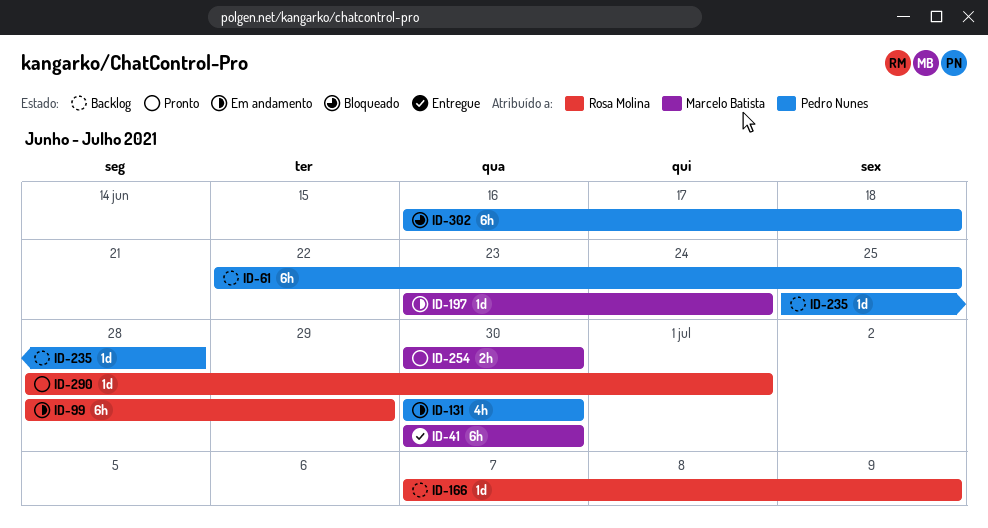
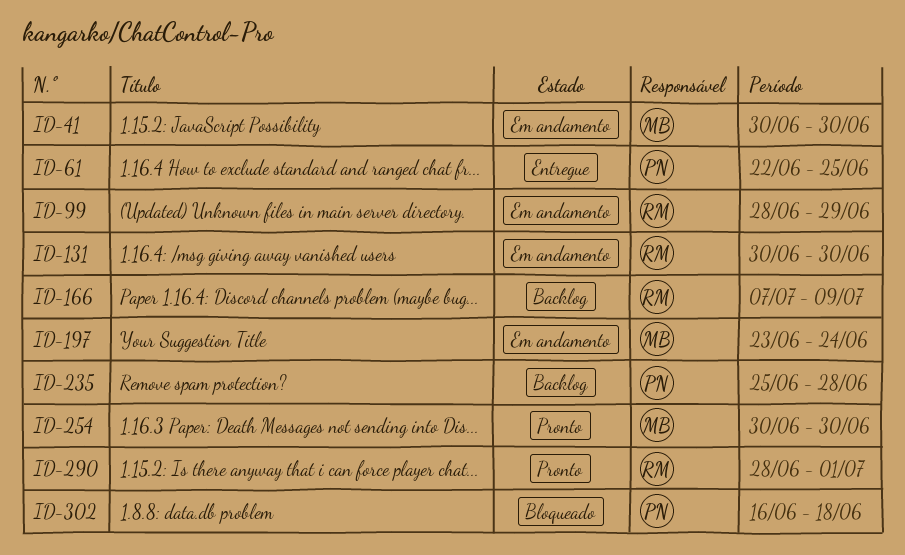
ID-41, status: Entregue -> Em andamento
ID-61, status: Backlog -> Entregue
ID-131, owner: Pedro Nunes -> Rosa Molina

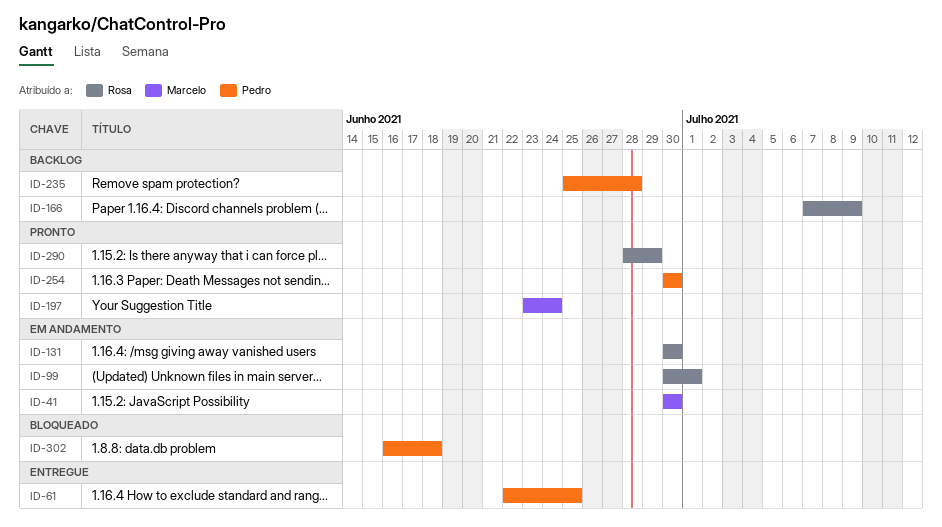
ID-99, start: Jun 28 -> Jun 30
ID-99, due: Jun 29 -> Jul 1
ID-197, status: Em andamento -> Pronto
ID-254, owner: Marcelo -> Pedro
ID-290, due: Jul 1 -> Jun 29

